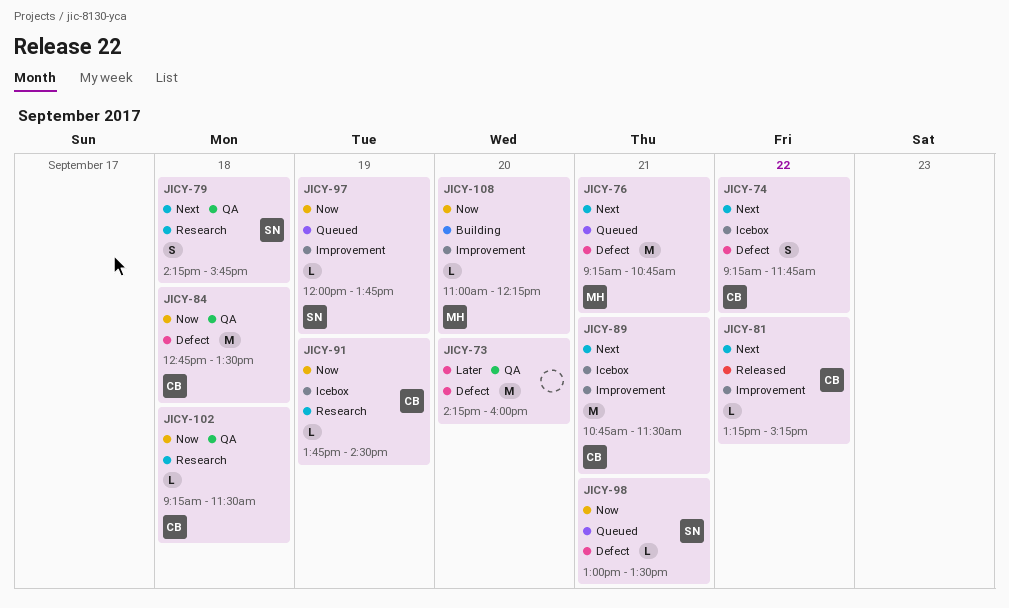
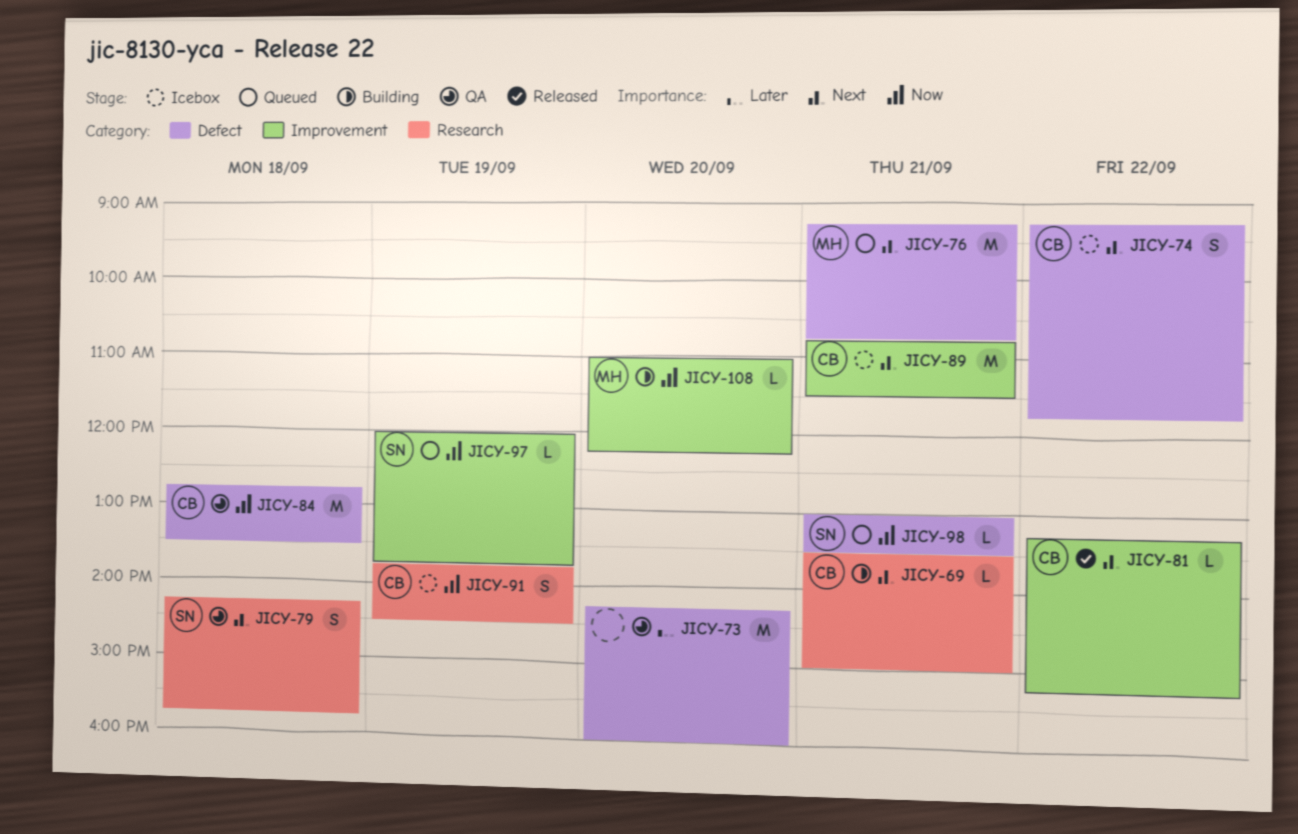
JICY-69: none -> present
JICY-91, estimate: L -> S
JICY-102: present -> none

